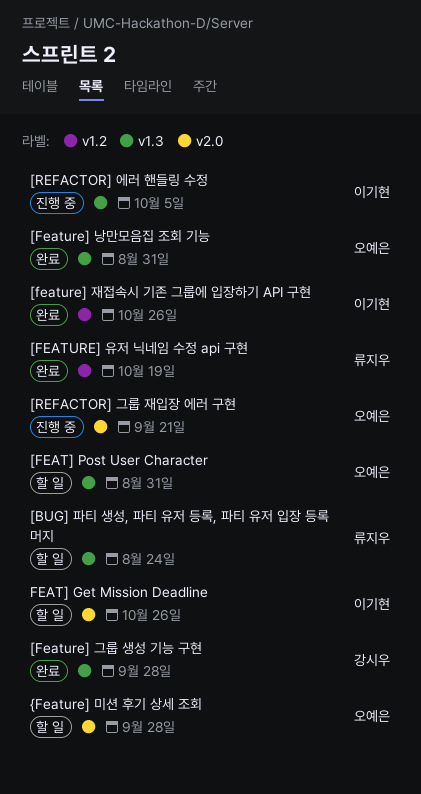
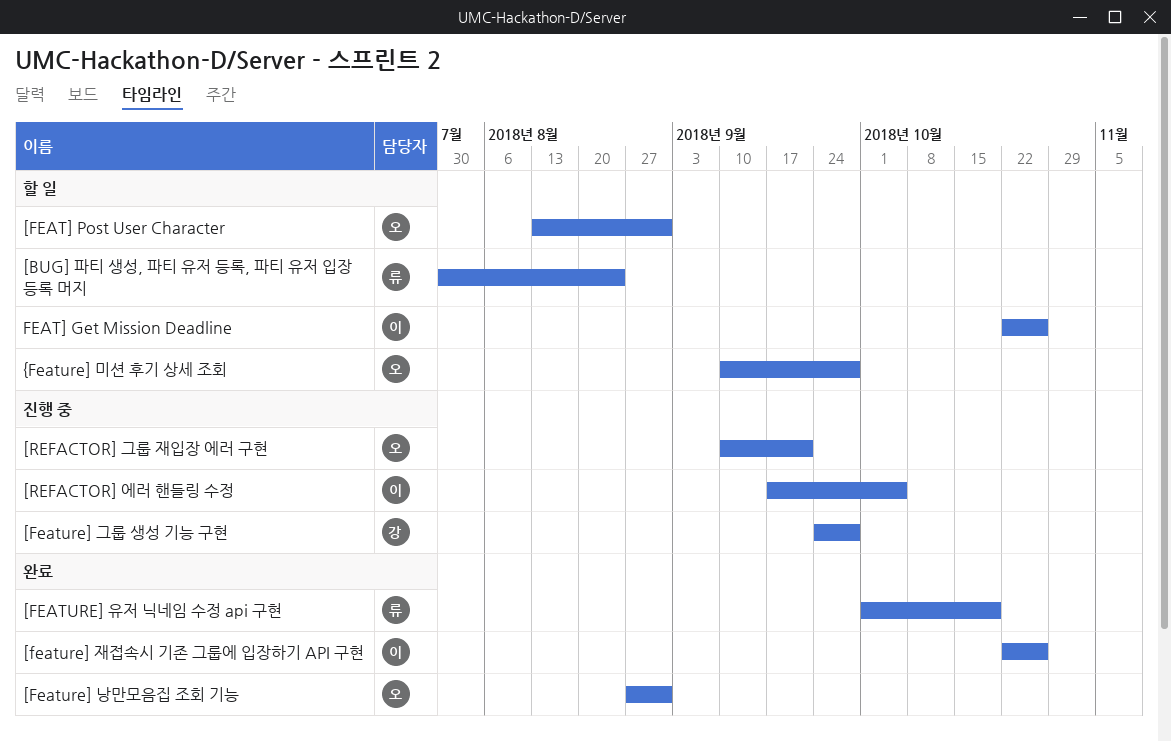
[Feature] 그룹 생성 기능 구현, status: 완료 -> 진행 중

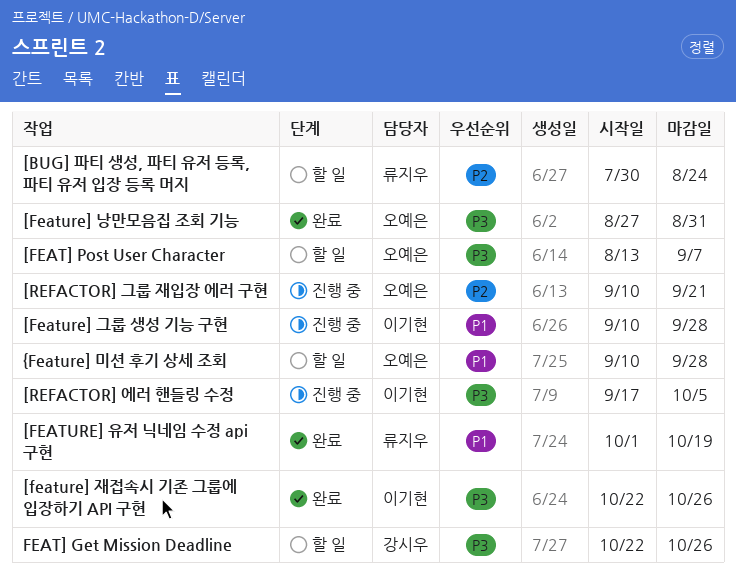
[FEAT] Post User Character, due: Aug 31 -> Sep 7
[Feature] 그룹 생성 기능 구현, owner: 강시우 -> 이기현
[Feature] 그룹 생성 기능 구현, start: Sep 24 -> Sep 10
FEAT] Get Mission Deadline, owner: 이기현 -> 강시우

